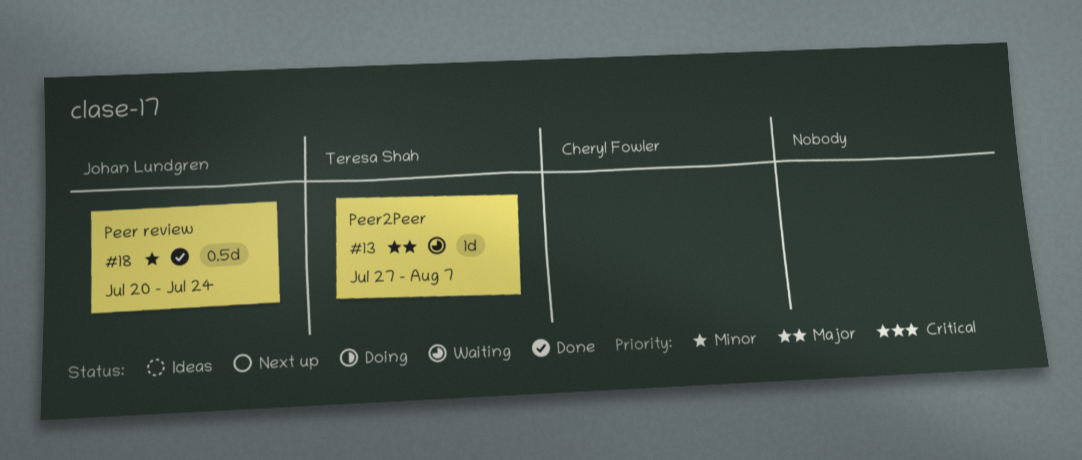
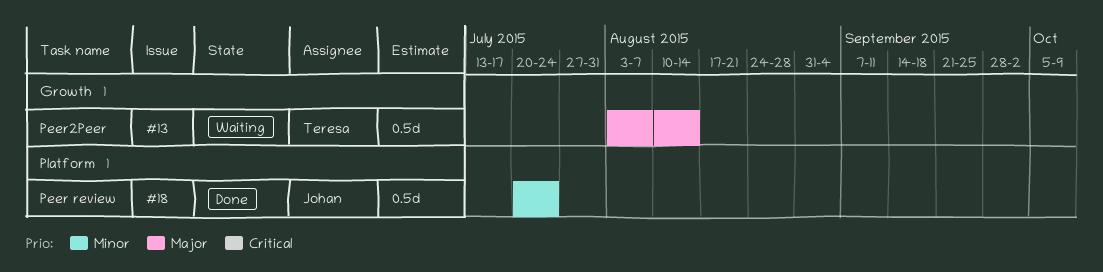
#13, estimate: 1d -> 0.5d
#13, start: Jul 27 -> Aug 3
#13, due: Aug 7 -> Aug 14

